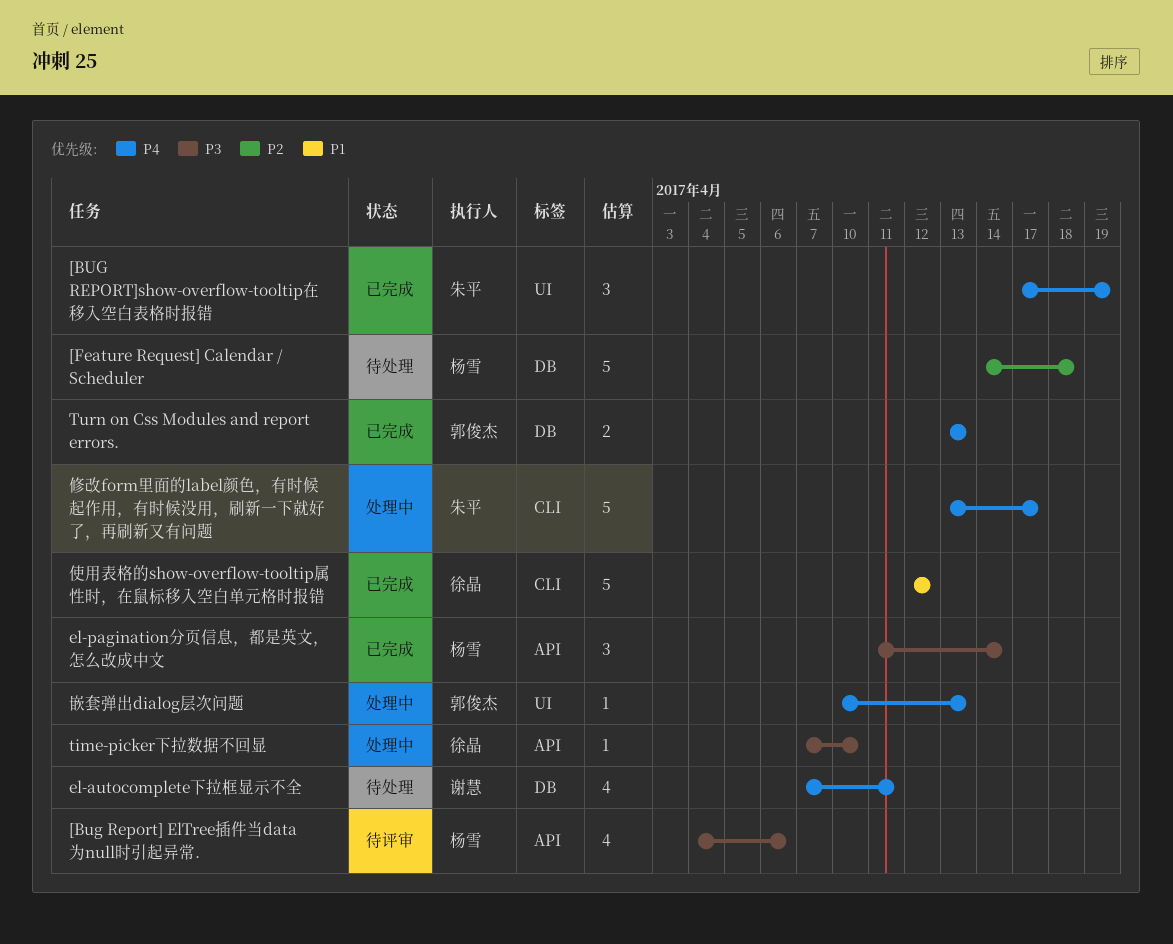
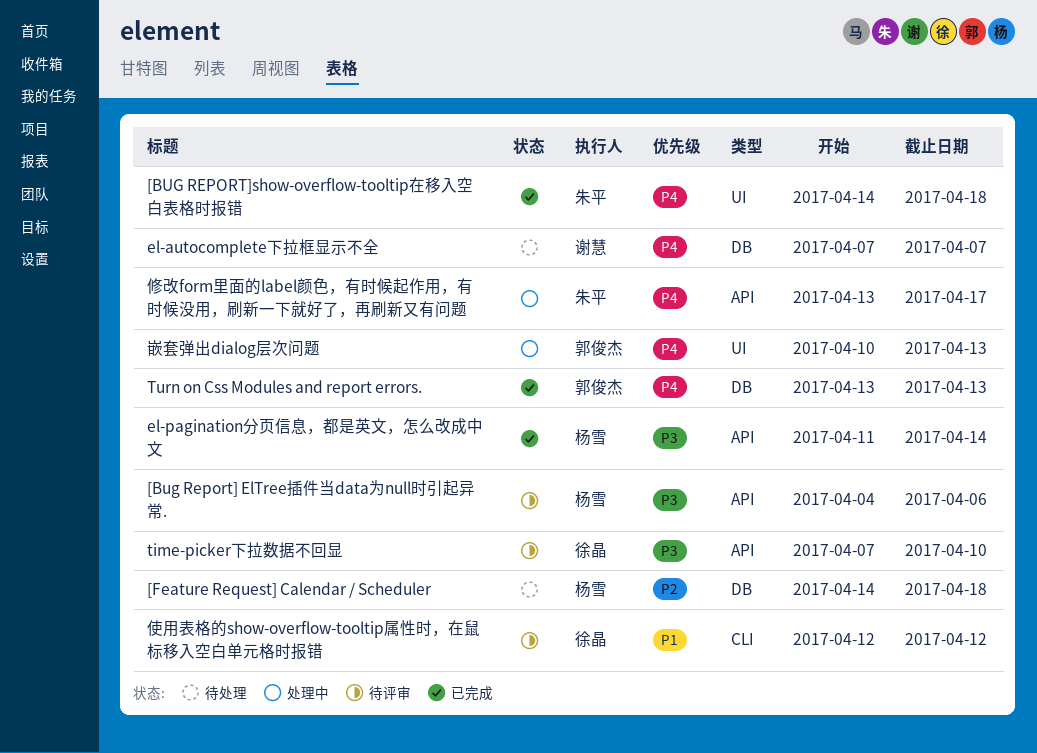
[BUG REPORT]show-overflow-tooltip在移入空白表格时报错, start: Apr 17 -> Apr 14
[BUG REPORT]show-overflow-tooltip在移入空白表格时报错, due: Apr 19 -> Apr 18
el-autocomplete下拉框显示不全, due: Apr 11 -> Apr 7
time-picker下拉数据不回显, status: 处理中 -> 待评审
使用表格的show-overflow-tooltip属性时，在鼠标移入空白单元格时报错, status: 已完成 -> 待评审
修改form里面的label颜色，有时候起作用，有时候没用，刷新一下就好了，再刷新又有问题, label: CLI -> API

